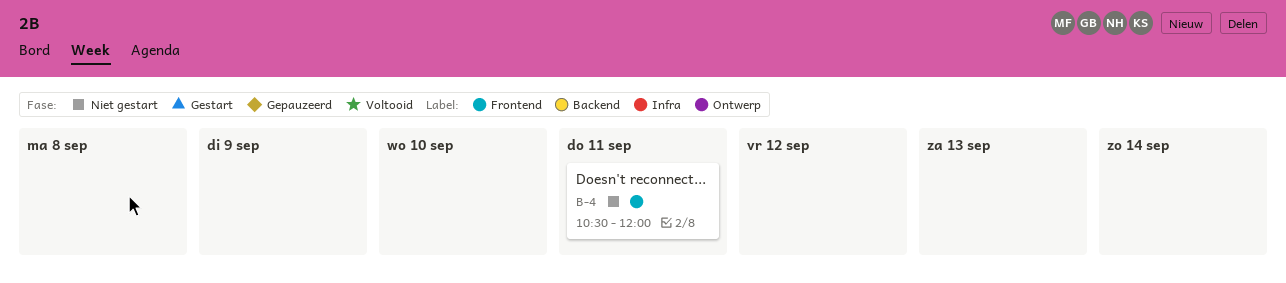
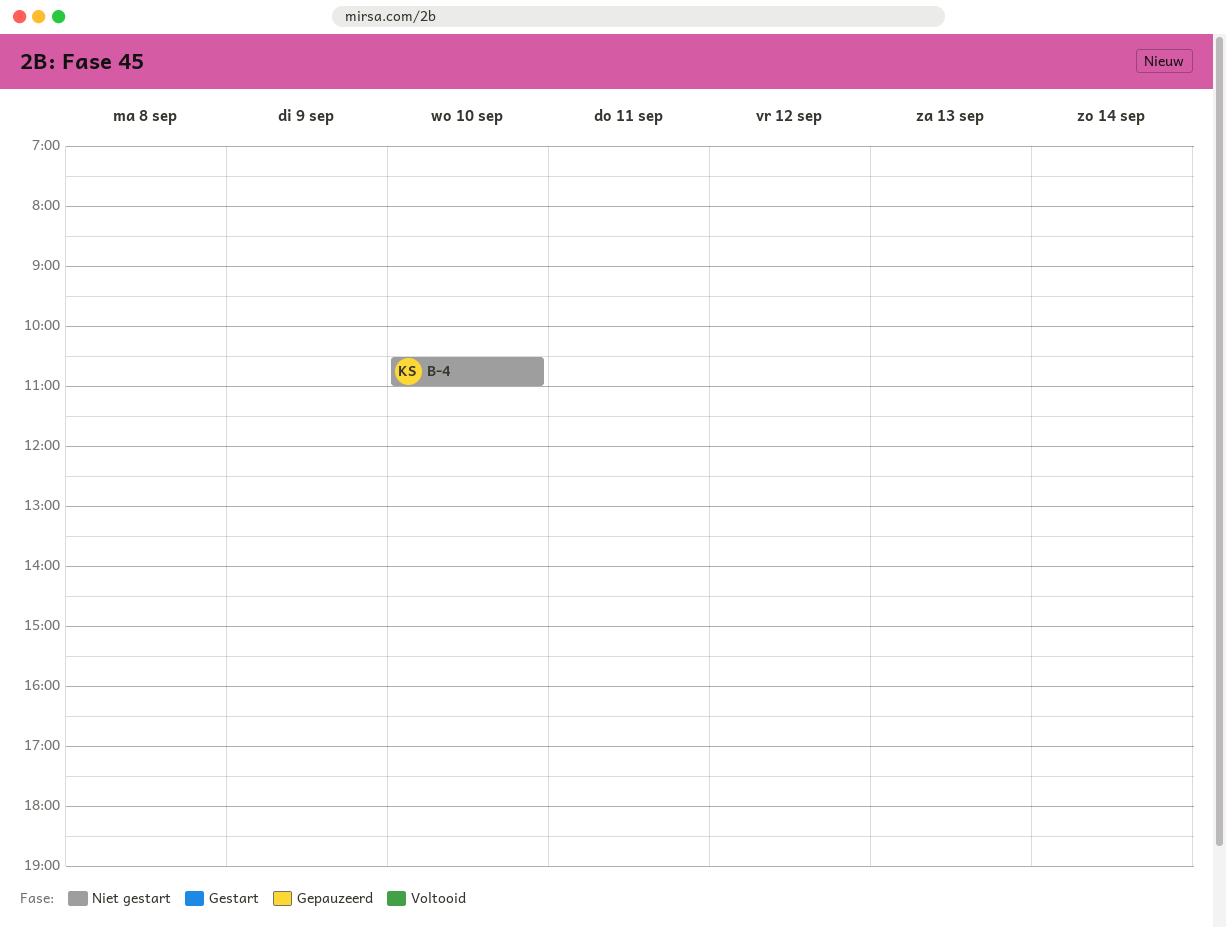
B-4, day: Sep 11 -> Sep 10
B-4, ends: 12:00 -> 11:00

